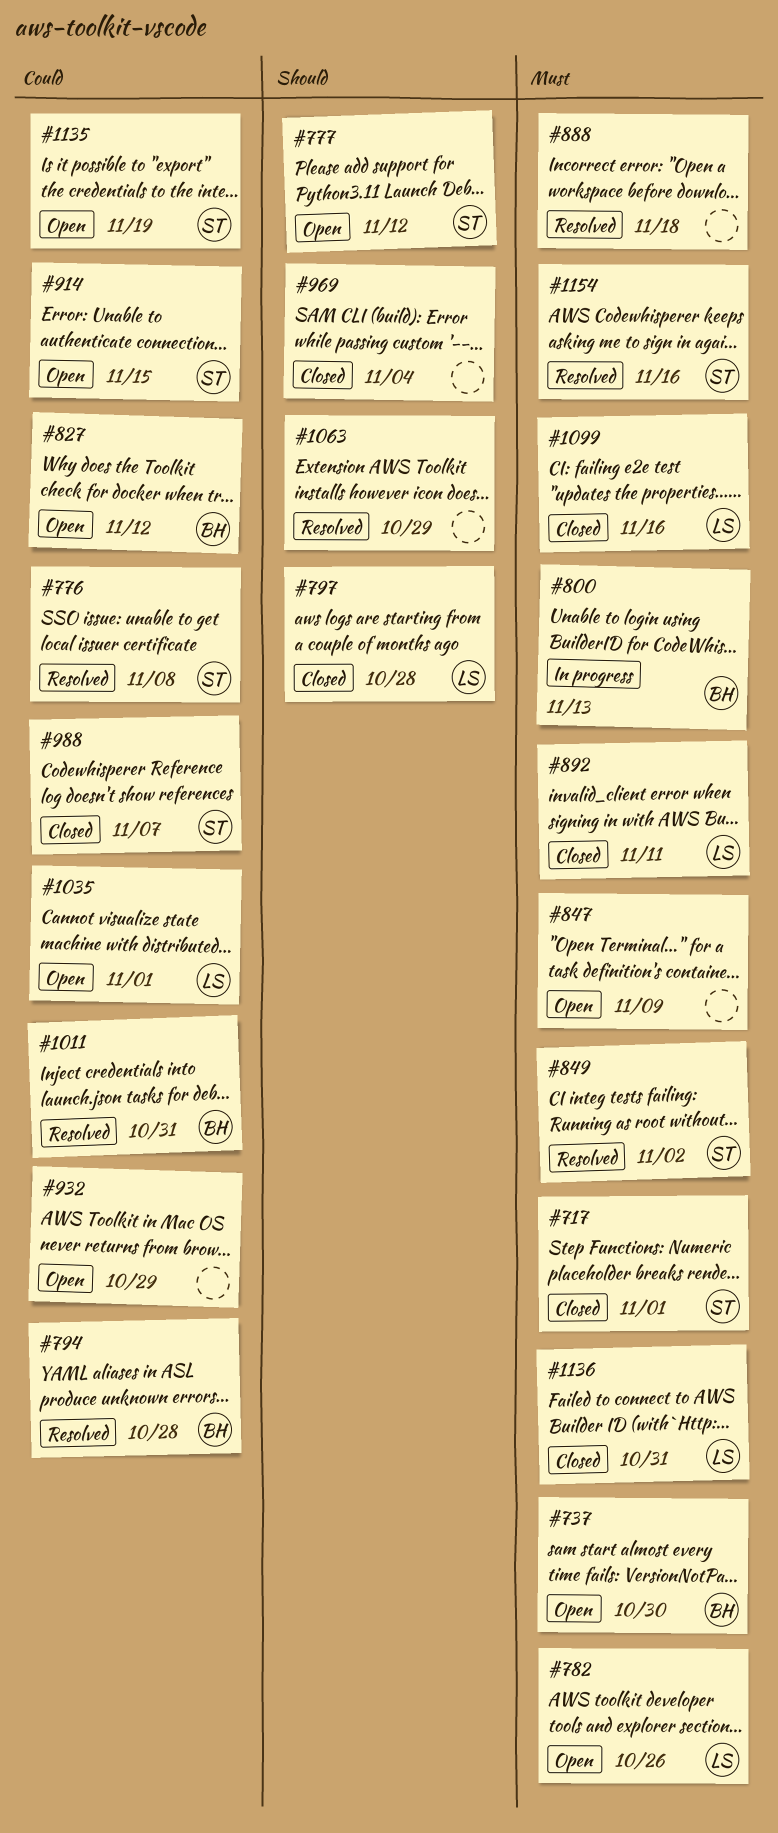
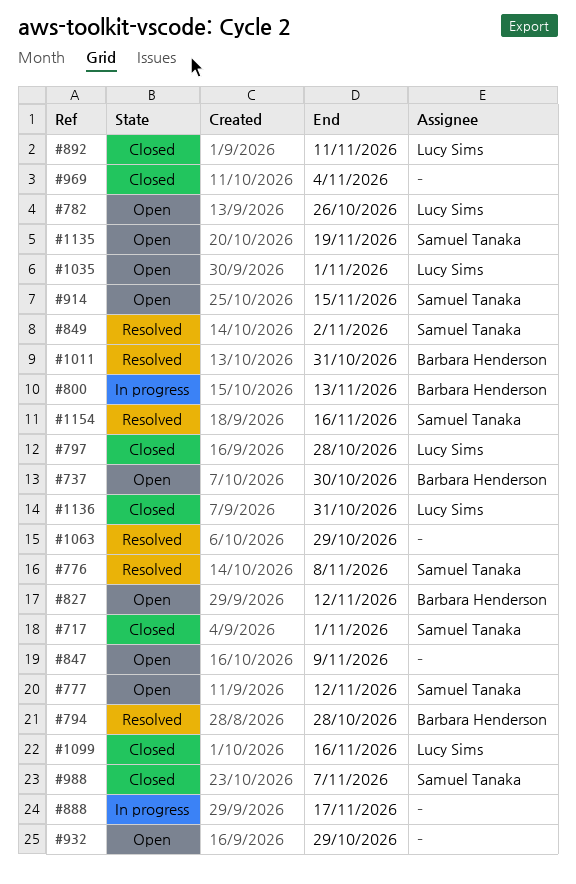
#888, status: Resolved -> In progress
#888, due: Nov 18 -> Nov 17

